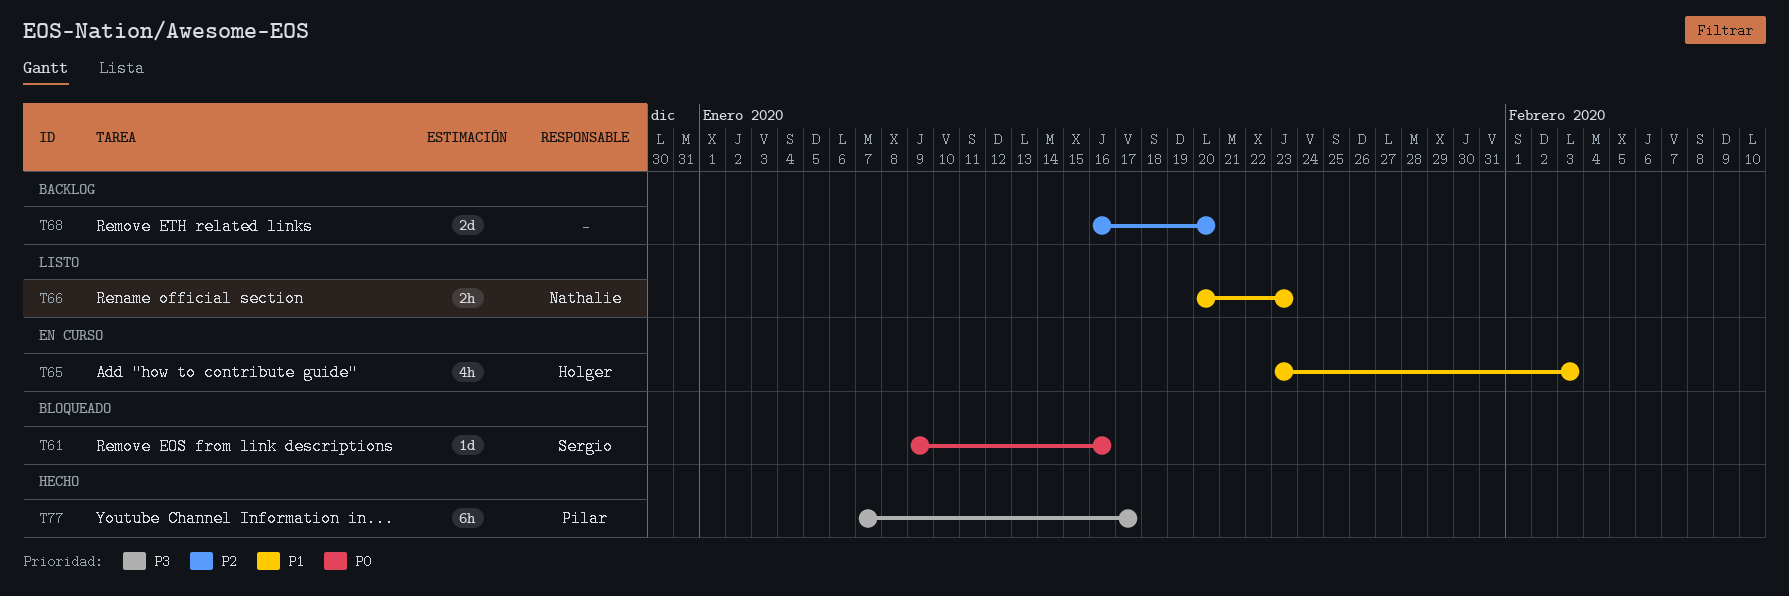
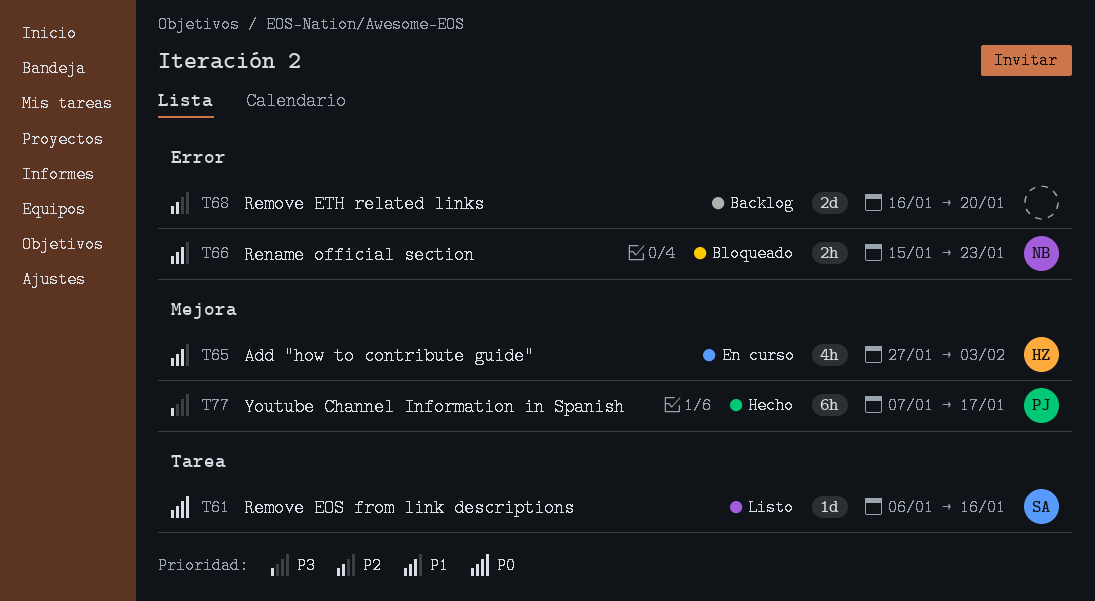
T61, status: Bloqueado -> Listo
T61, start: Jan 9 -> Jan 6
T65, start: Jan 23 -> Jan 27
T66, status: Listo -> Bloqueado
T66, start: Jan 20 -> Jan 15

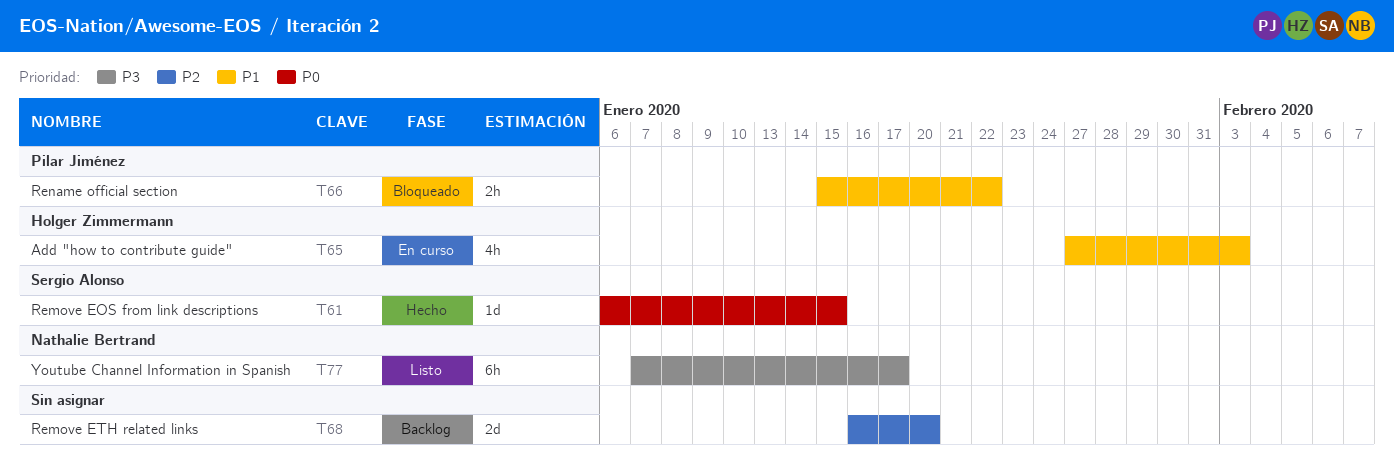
T61, status: Listo -> Hecho
T61, due: Jan 16 -> Jan 15
T66, owner: Nathalie Bertrand -> Pilar Jiménez
T66, due: Jan 23 -> Jan 22
T77, status: Hecho -> Listo
T77, owner: Pilar Jiménez -> Nathalie Bertrand

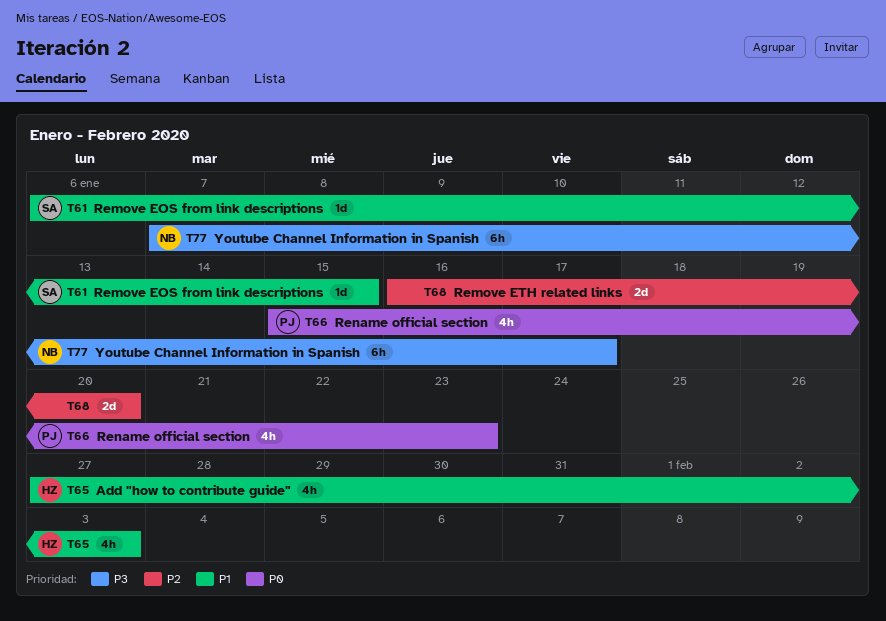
T61, priority: P0 -> P1
T66, priority: P1 -> P0
T66, estimate: 2h -> 4h
T66, due: Jan 22 -> Jan 23

